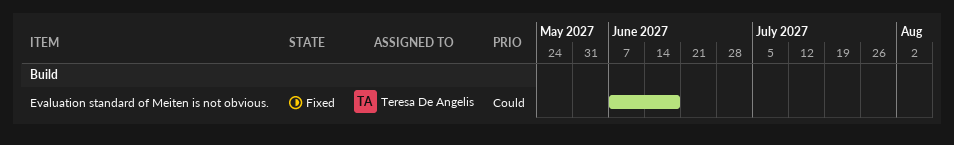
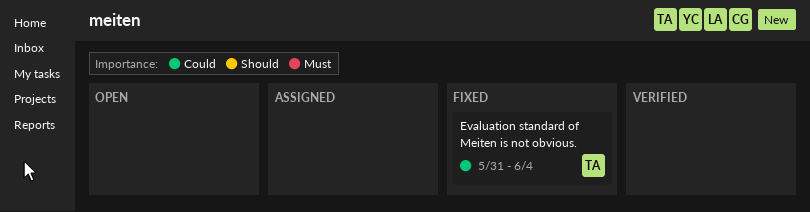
Evaluation standard of Meiten is not obvious., start: Jun 7 -> May 31
Evaluation standard of Meiten is not obvious., due: Jun 18 -> Jun 4

